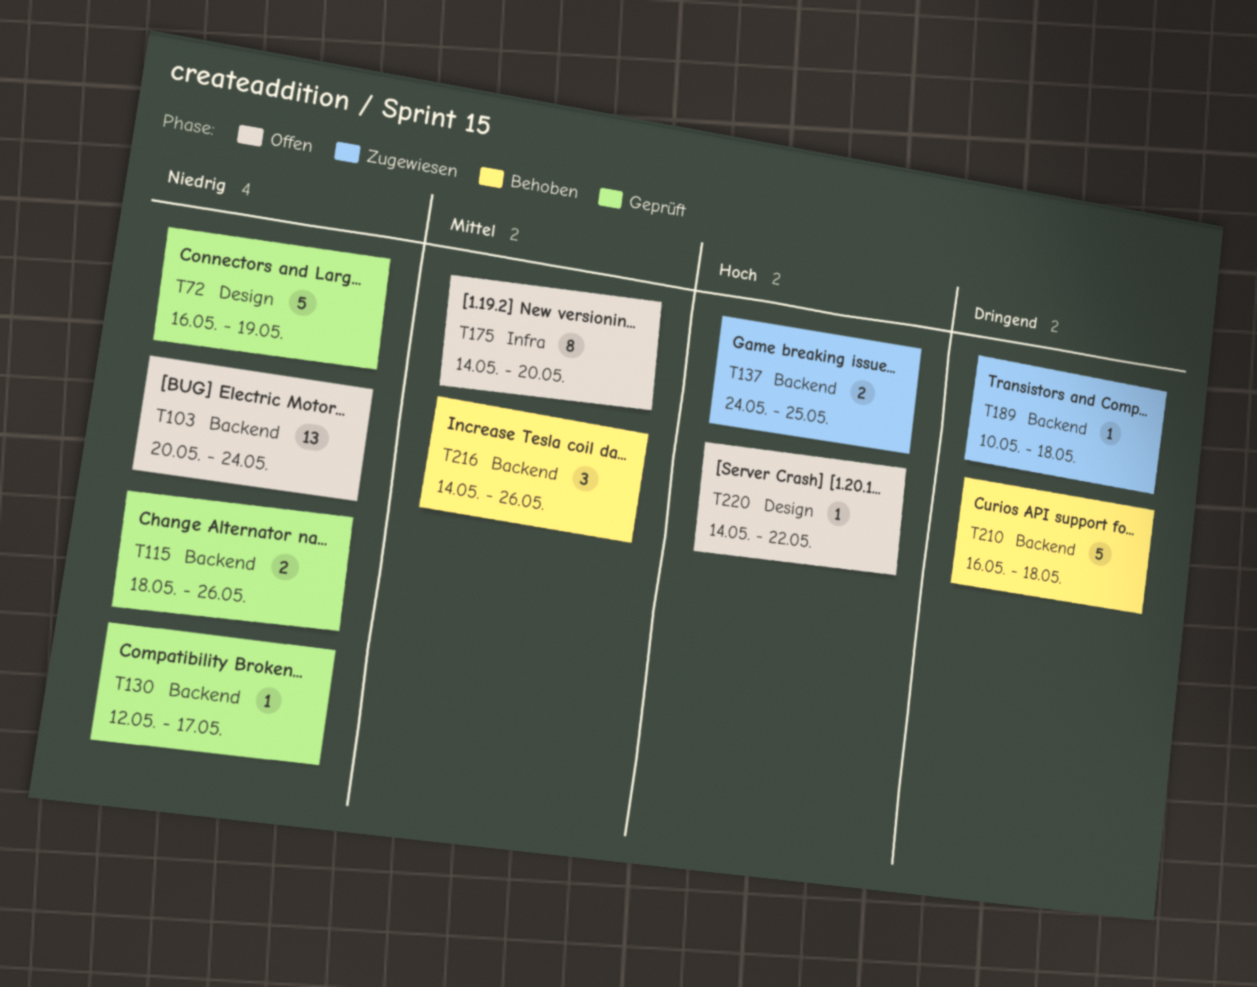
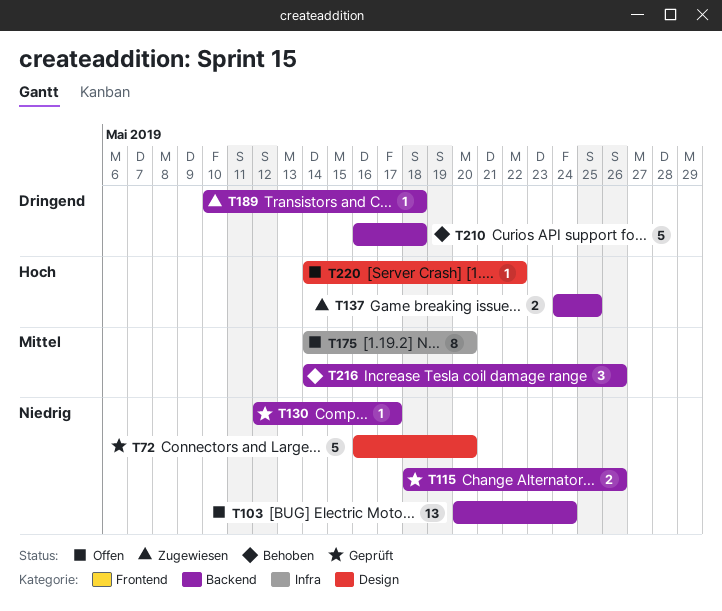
T72, due: May 19 -> May 20

